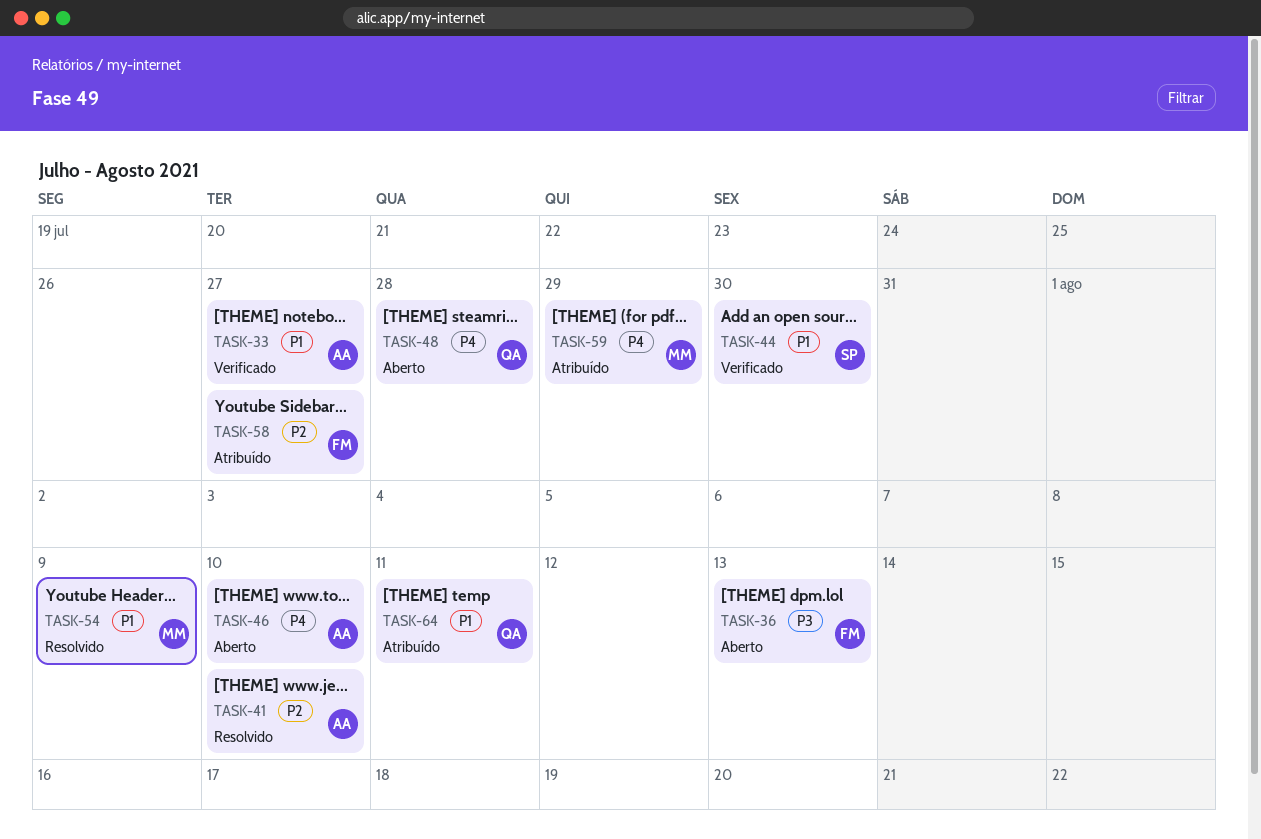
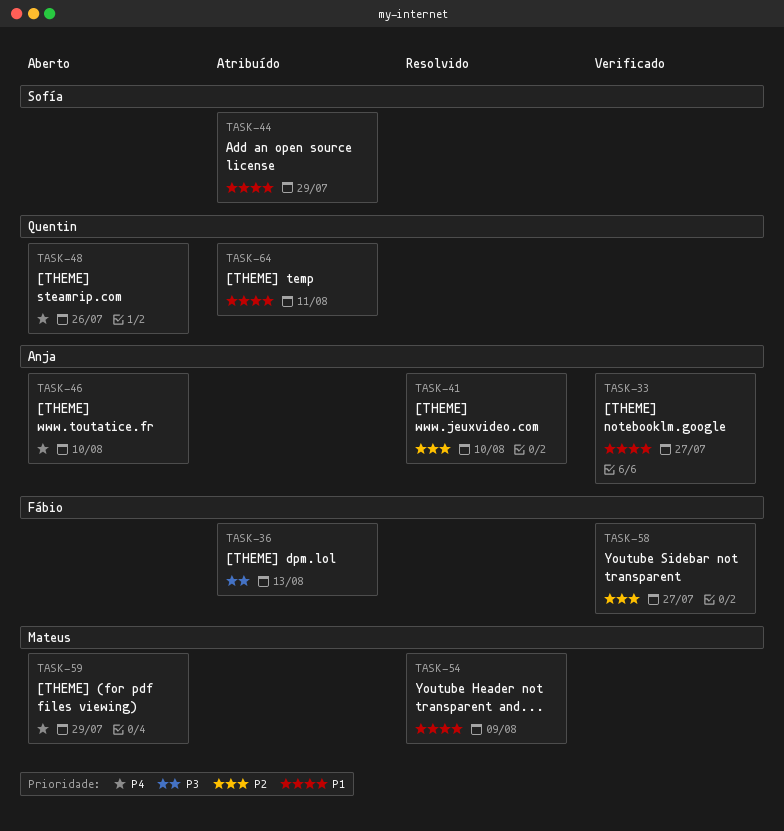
TASK-36, status: Aberto -> Atribuído
TASK-44, status: Verificado -> Atribuído
TASK-44, due: Jul 30 -> Jul 29
TASK-48, due: Jul 28 -> Jul 26
TASK-58, status: Atribuído -> Verificado
TASK-59, status: Atribuído -> Aberto

